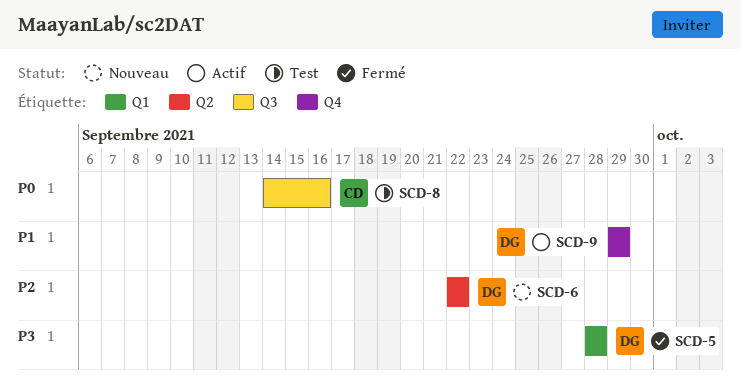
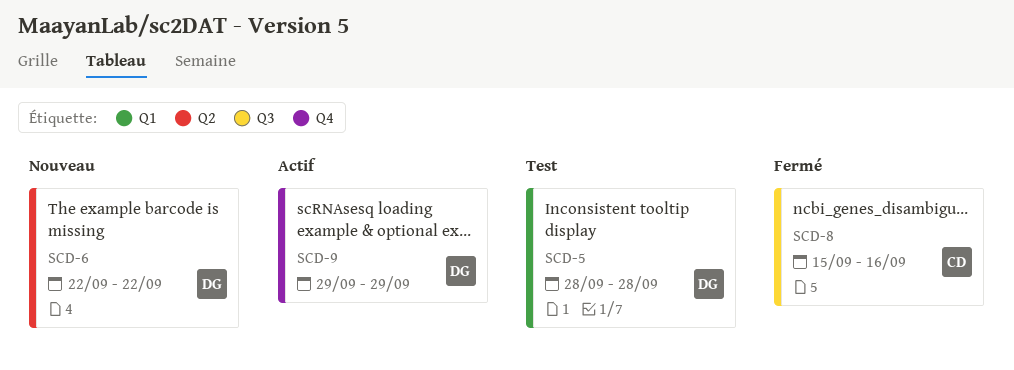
SCD-5, status: Fermé -> Test
SCD-8, status: Test -> Fermé
SCD-8, start: Sep 14 -> Sep 15

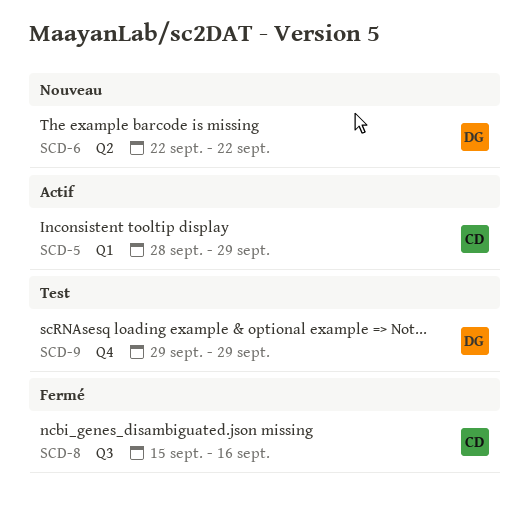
SCD-5, status: Test -> Actif
SCD-5, owner: DG -> CD
SCD-5, due: Sep 28 -> Sep 29
SCD-9, status: Actif -> Test

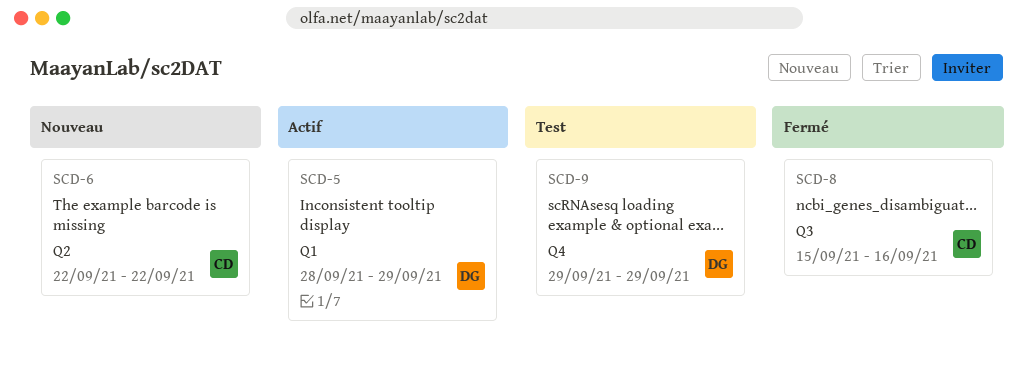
SCD-5, owner: CD -> DG
SCD-6, owner: DG -> CD

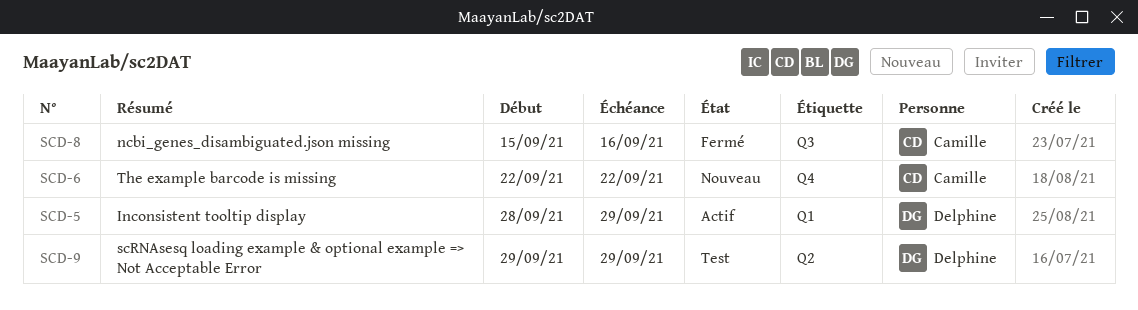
SCD-6, label: Q2 -> Q4
SCD-9, label: Q4 -> Q2

